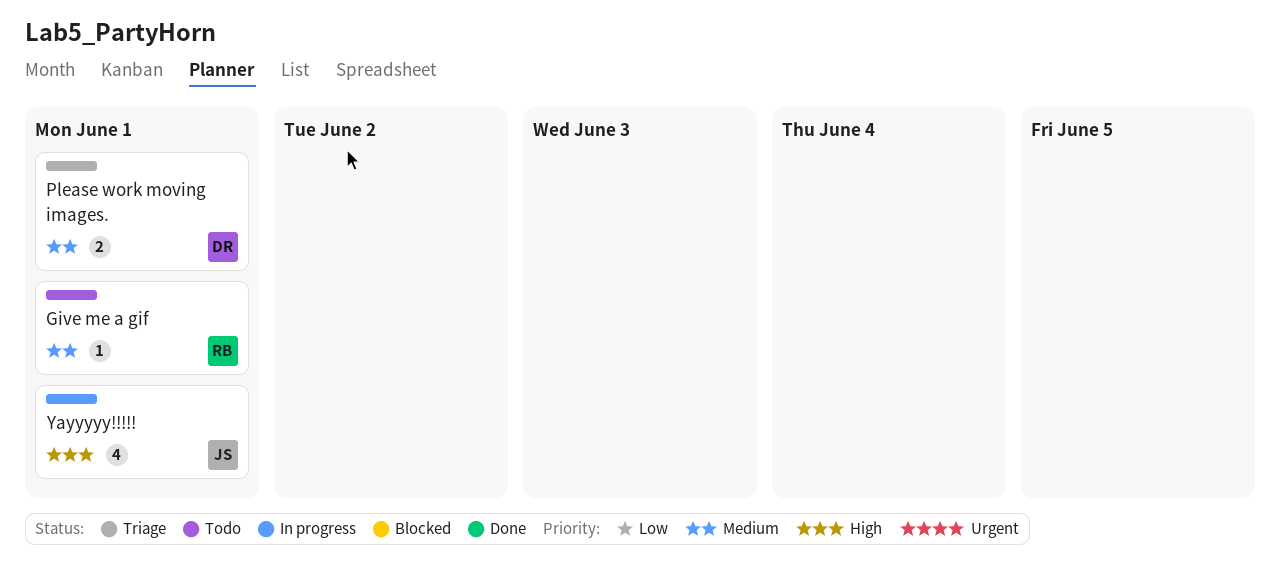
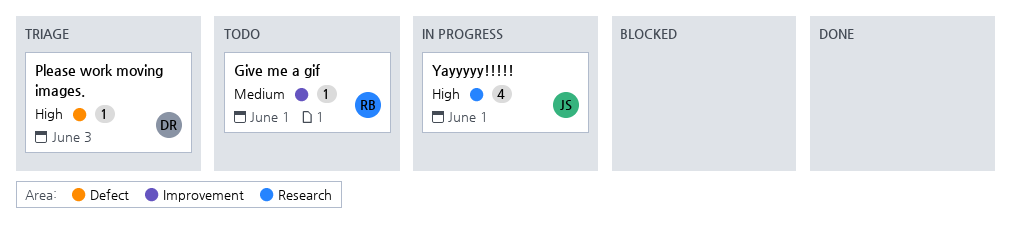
Please work moving images., priority: Medium -> High
Please work moving images., estimate: 2 -> 1
Please work moving images., due: Jun 1 -> Jun 3

